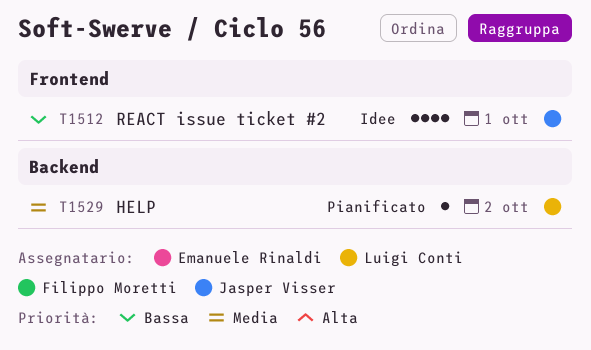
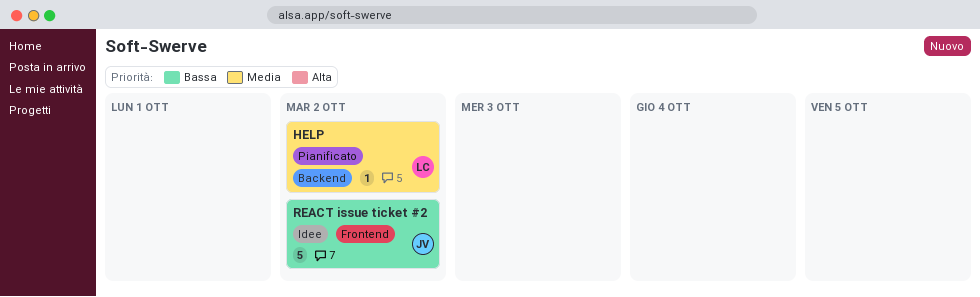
REACT issue ticket #2, estimate: 4 -> 5
REACT issue ticket #2, due: Oct 1 -> Oct 2

